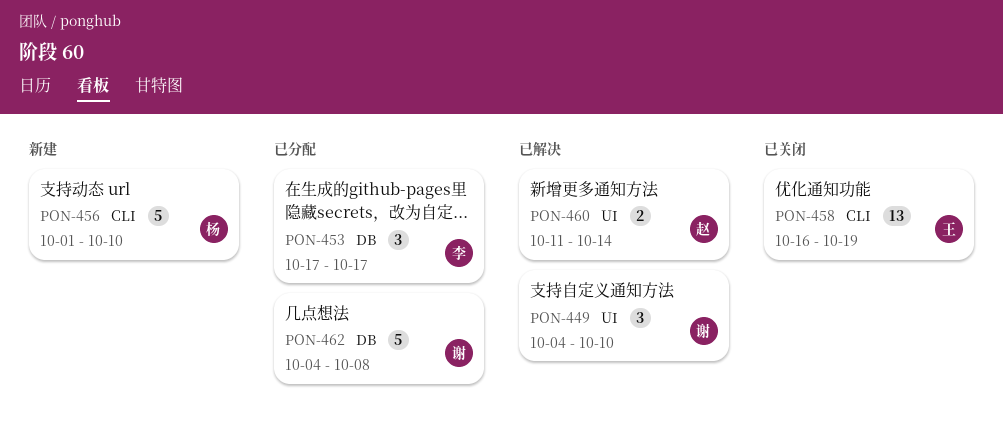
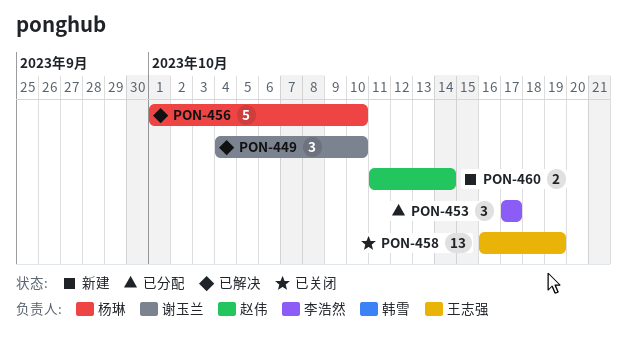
PON-456, status: 新建 -> 已解决
PON-460, status: 已解决 -> 新建
PON-462: present -> none

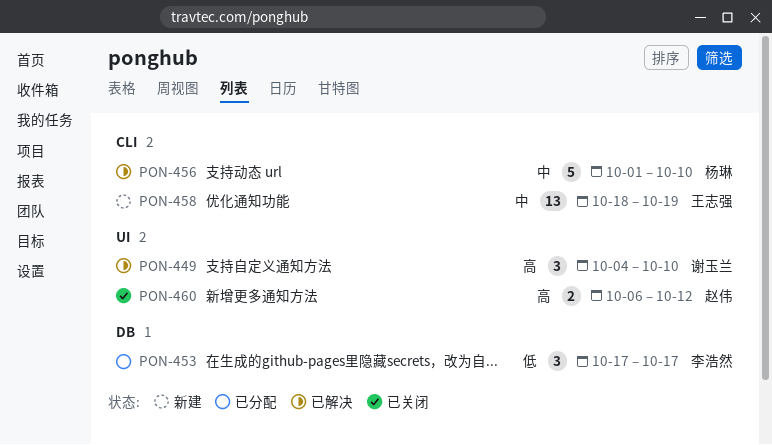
PON-458, status: 已关闭 -> 新建
PON-458, start: Oct 16 -> Oct 18
PON-460, status: 新建 -> 已关闭
PON-460, start: Oct 11 -> Oct 6
PON-460, due: Oct 14 -> Oct 12

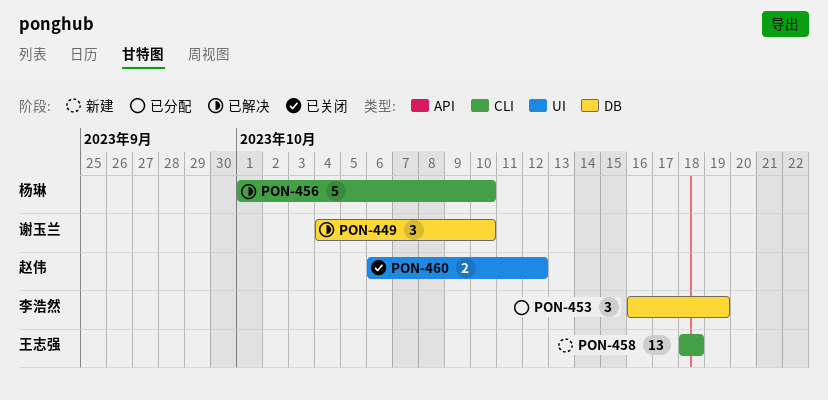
PON-449, label: UI -> DB
PON-453, start: Oct 17 -> Oct 16
PON-453, due: Oct 17 -> Oct 19
PON-458, due: Oct 19 -> Oct 18

